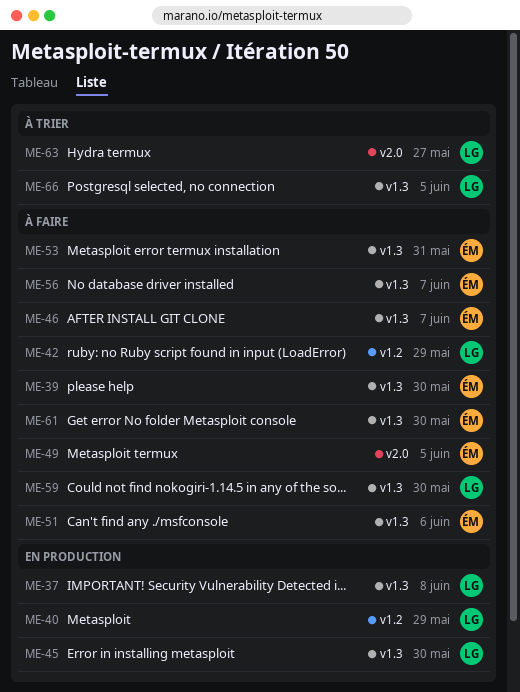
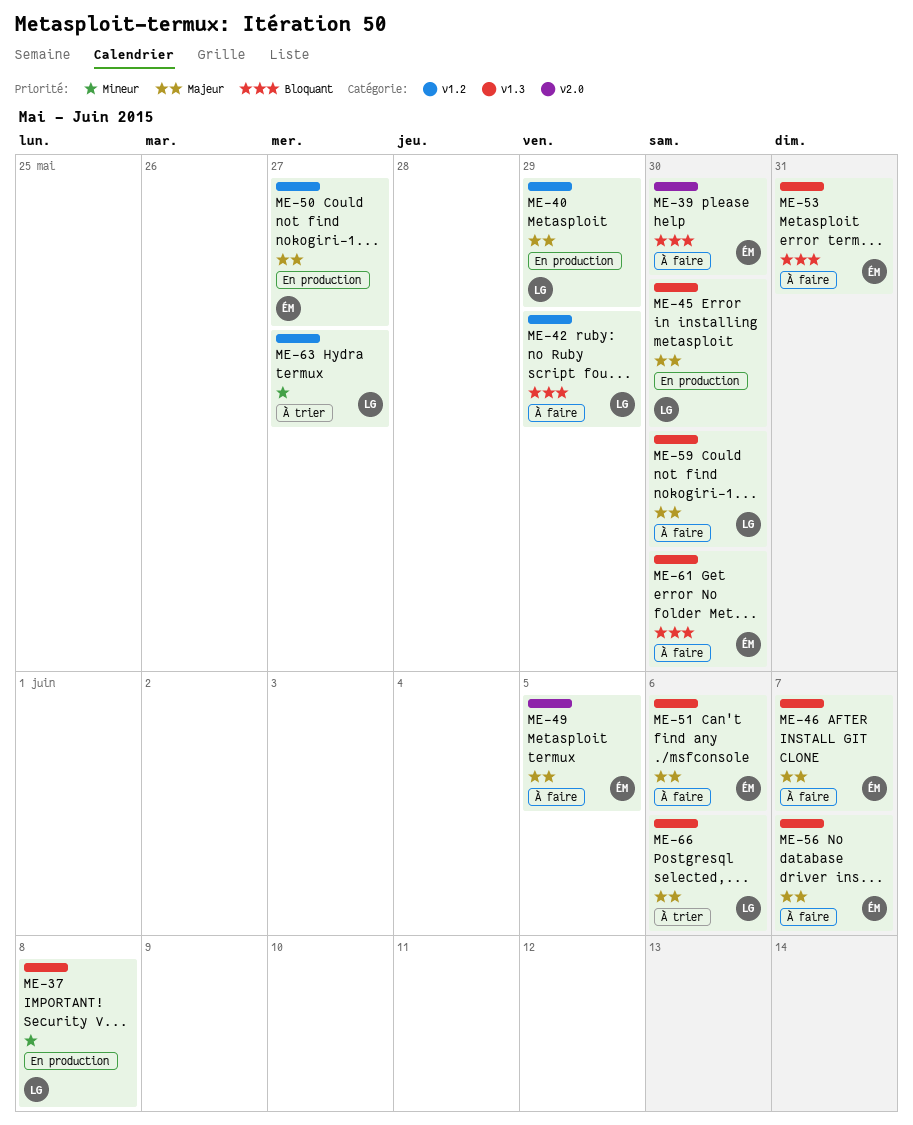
ME-39, label: v1.3 -> v2.0
ME-50: none -> present
ME-63, label: v2.0 -> v1.2
ME-66, due: Jun 5 -> Jun 6

